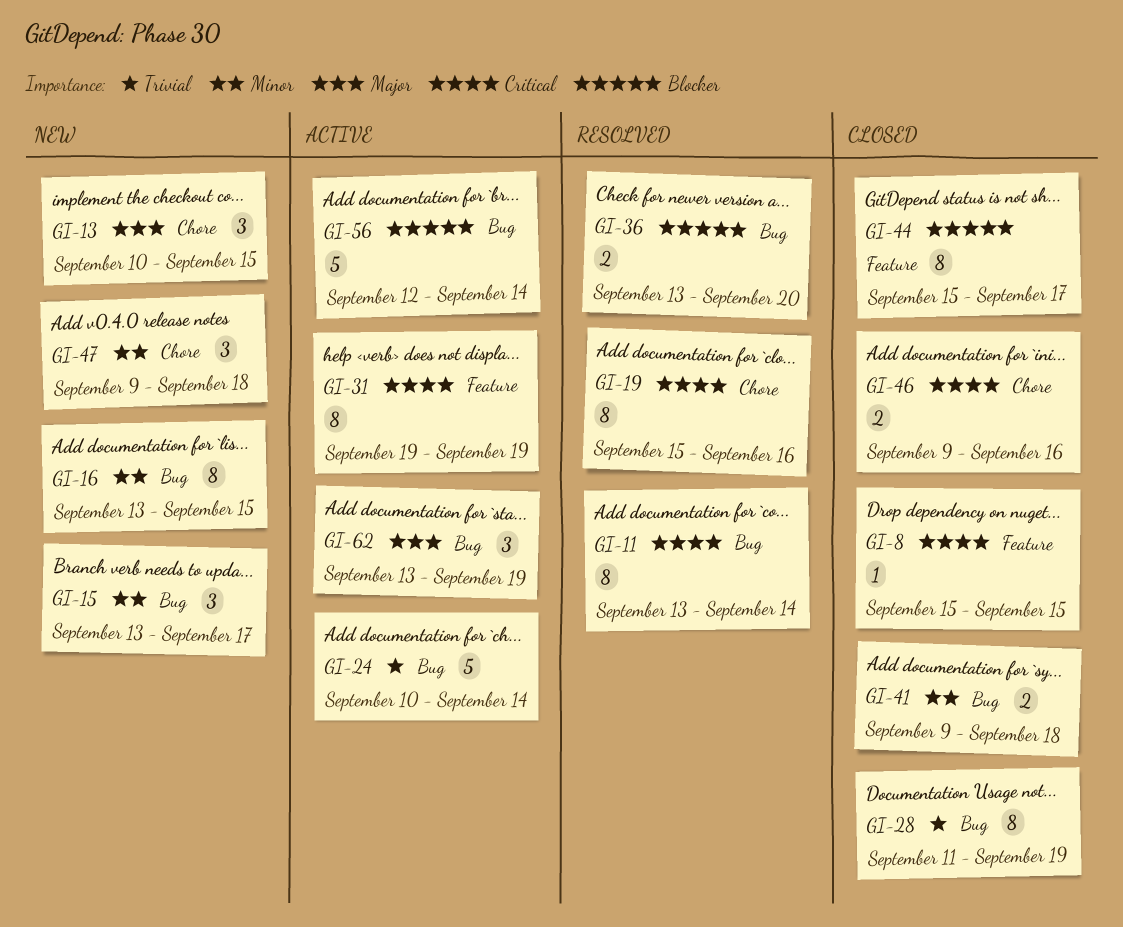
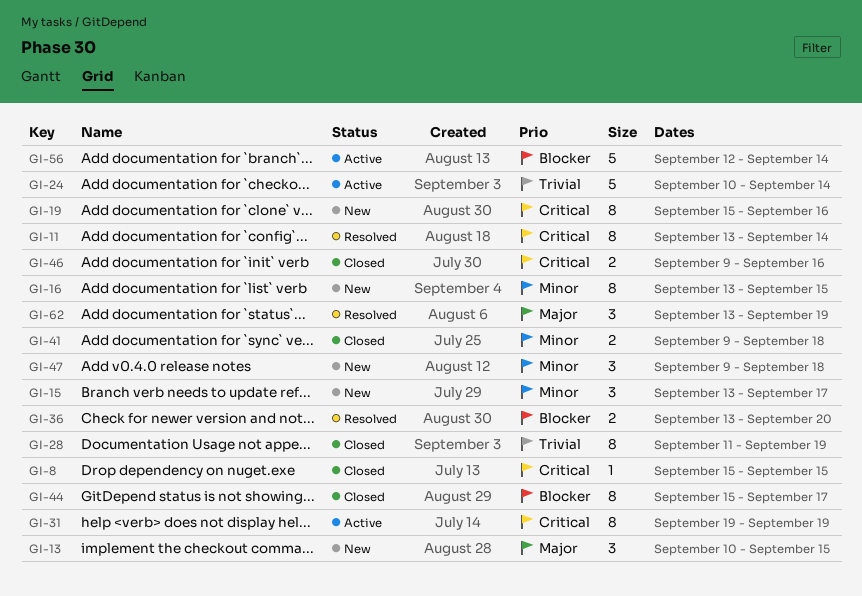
GI-19, status: Resolved -> New
GI-62, status: Active -> Resolved

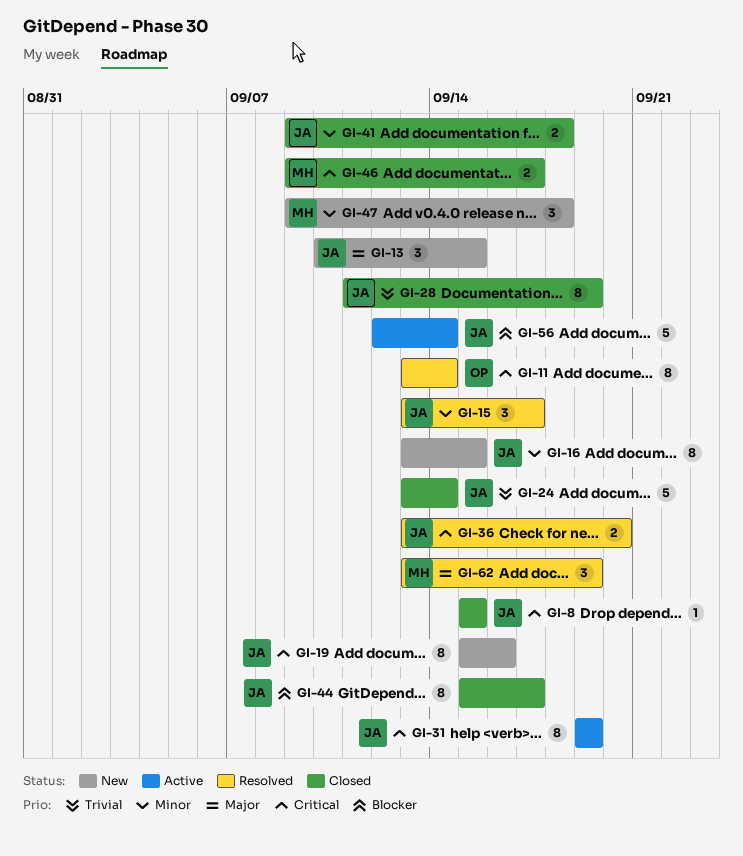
GI-15, status: New -> Resolved
GI-24, status: Active -> Closed
GI-24, start: Sep 10 -> Sep 13
GI-36, priority: Blocker -> Critical
GI-46, due: Sep 16 -> Sep 17

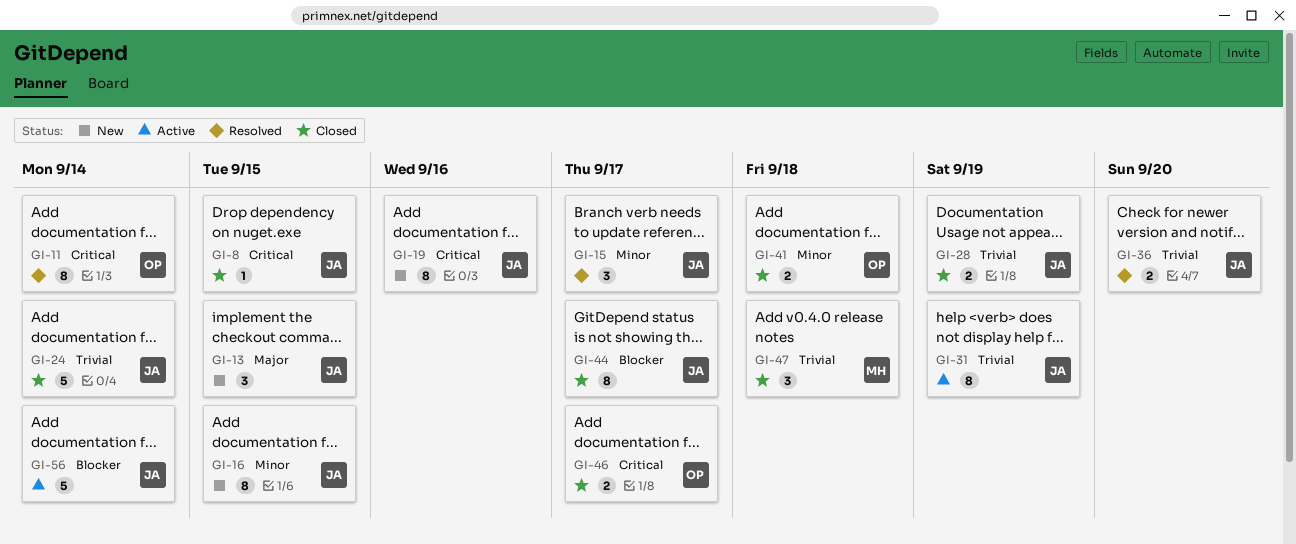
GI-28, estimate: 8 -> 2
GI-31, priority: Critical -> Trivial
GI-36, priority: Critical -> Trivial
GI-41, owner: JA -> OP
GI-46, owner: MH -> OP
GI-47, status: New -> Closed
GI-47, priority: Minor -> Trivial
GI-62: present -> none

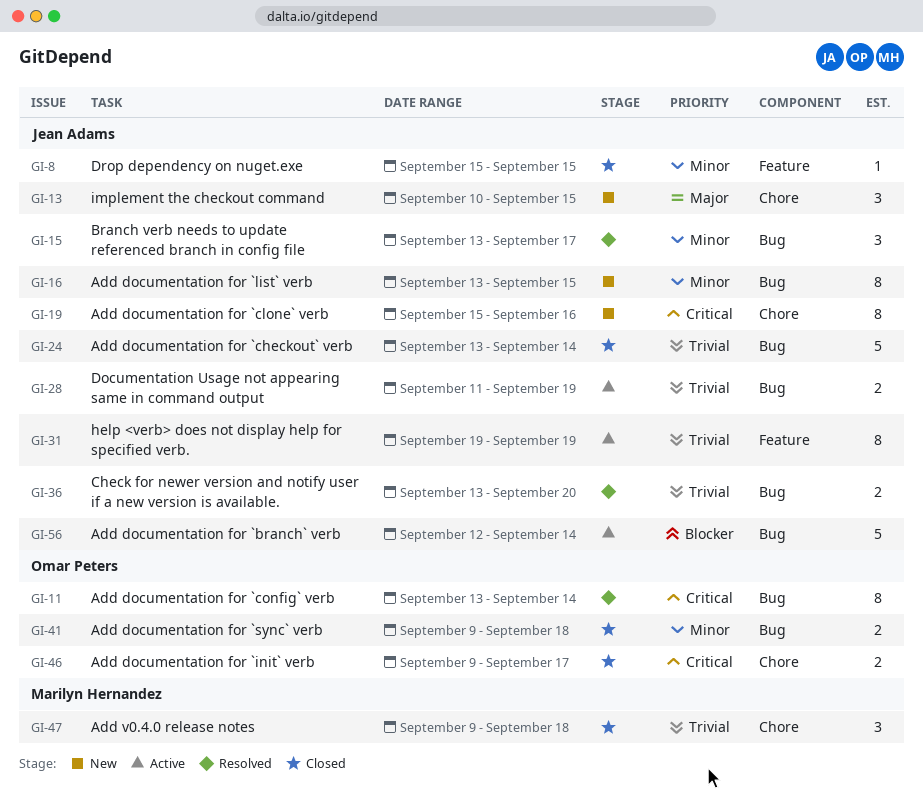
GI-8, priority: Critical -> Minor
GI-28, status: Closed -> Active
GI-44: present -> none

